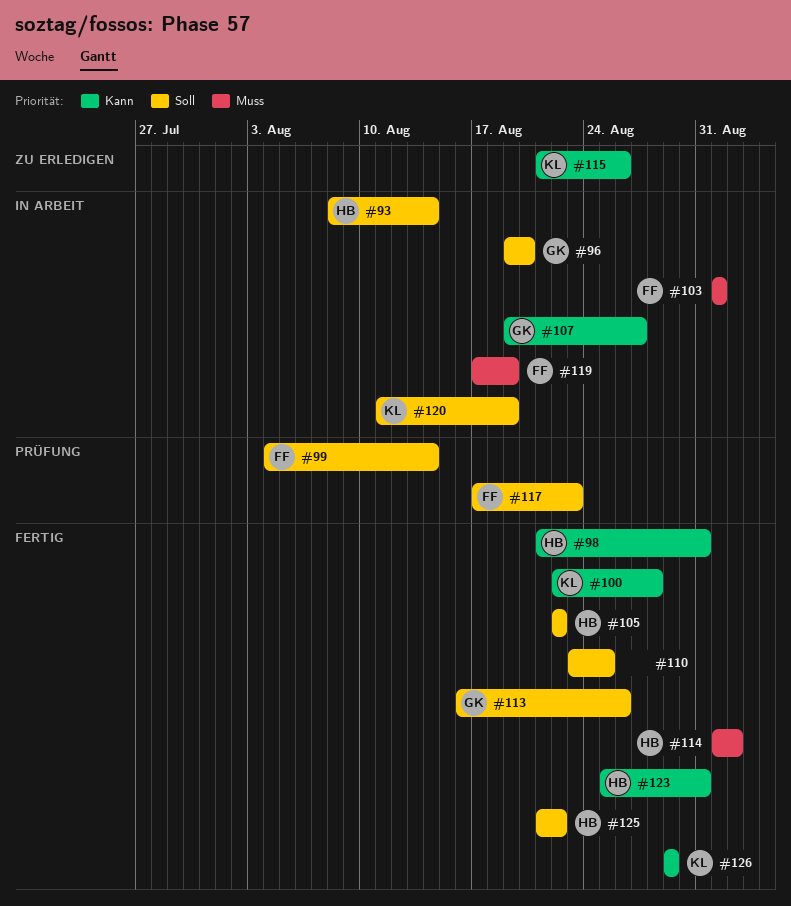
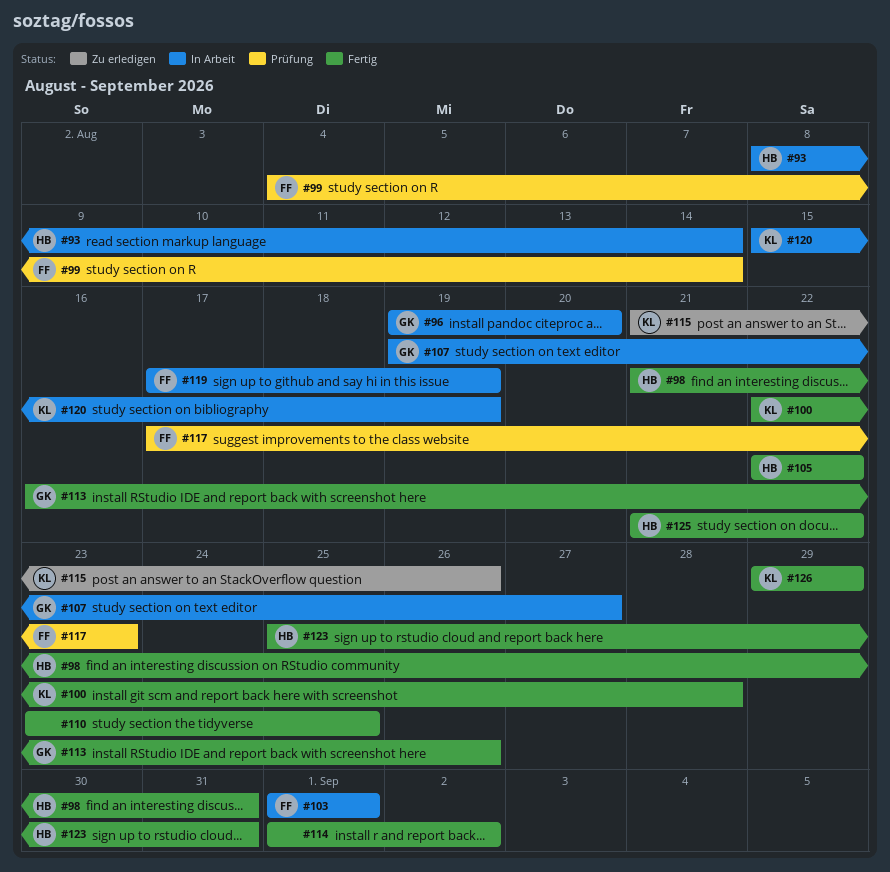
#114, owner: HB -> none
#120, start: Aug 11 -> Aug 15

